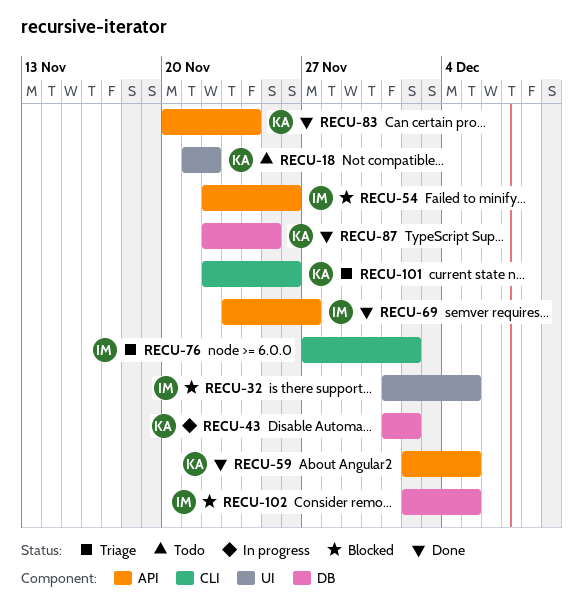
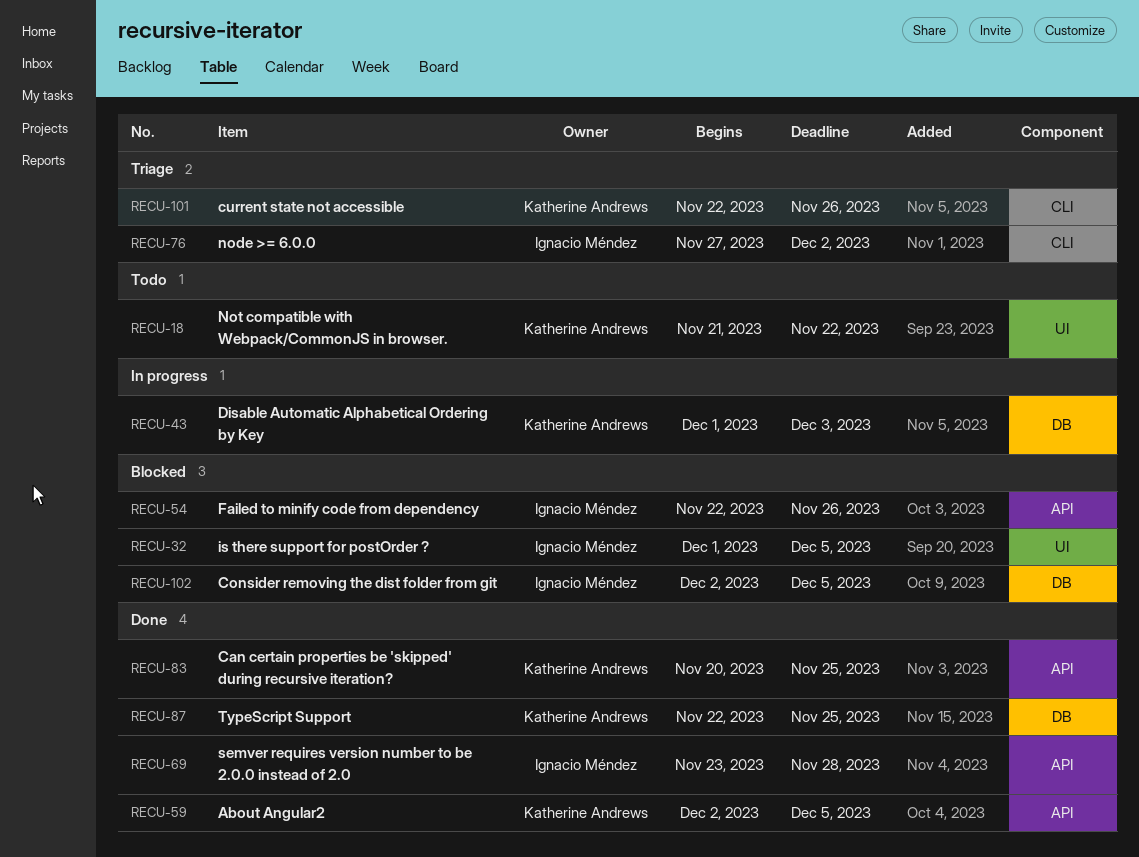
RECU-43, due: Dec 2 -> Dec 3
RECU-69, due: Nov 27 -> Nov 28
RECU-83, due: Nov 24 -> Nov 25

